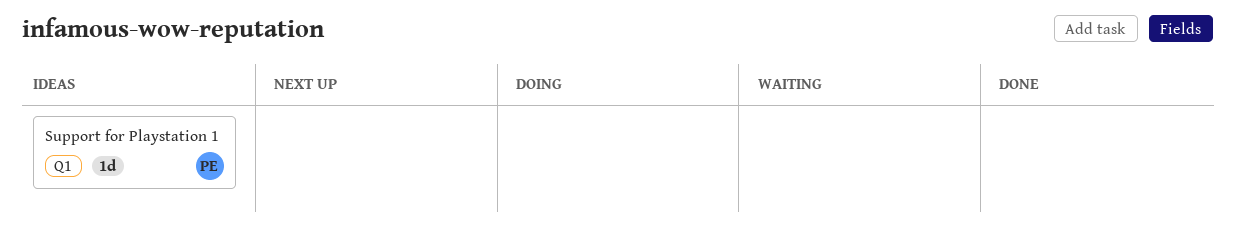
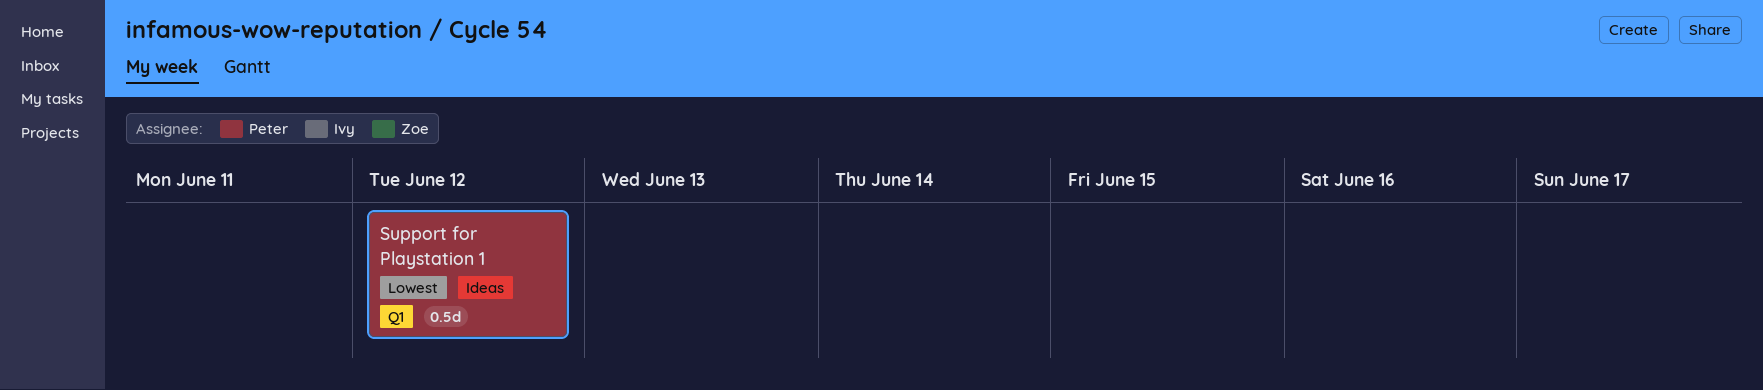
Support for Playstation 1, estimate: 1d -> 0.5d

